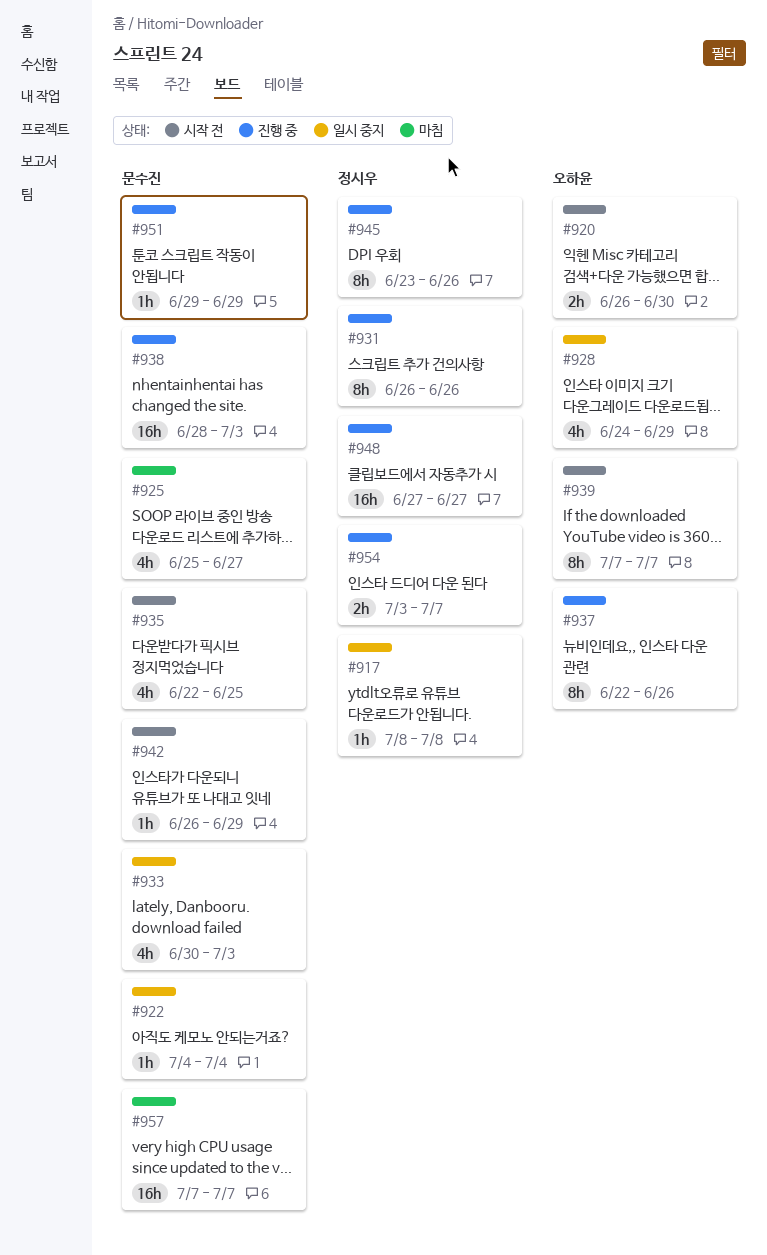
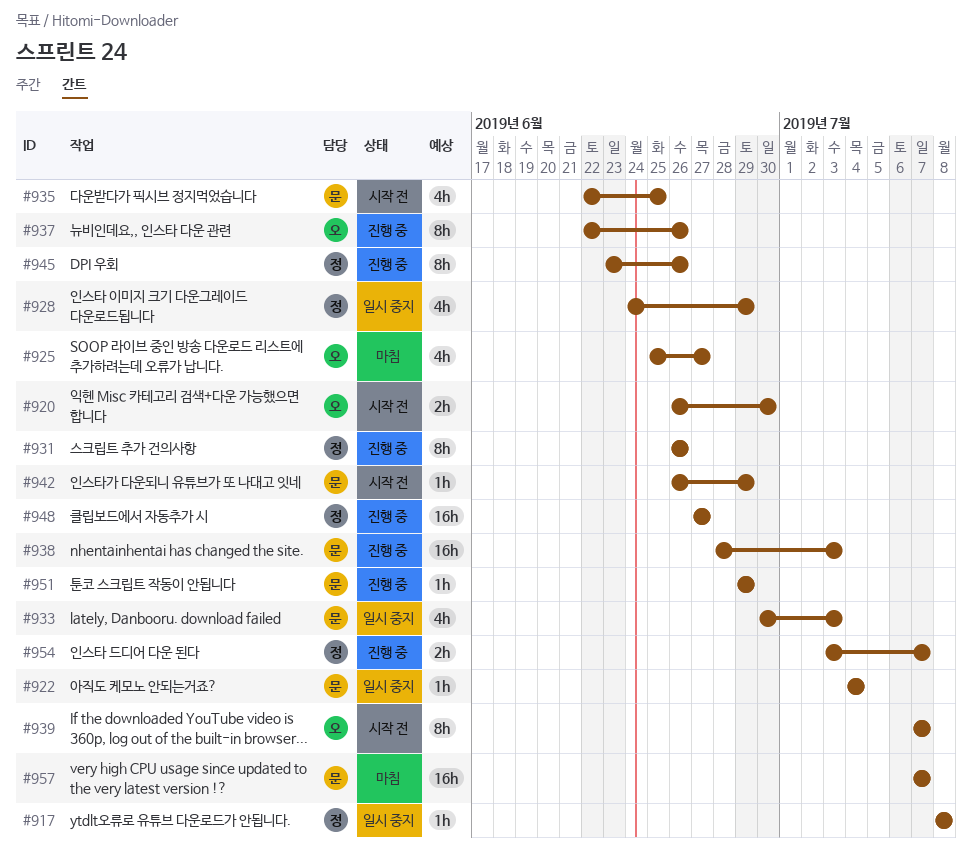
#925, owner: 문수진 -> 오하윤
#928, owner: 오하윤 -> 정시우

